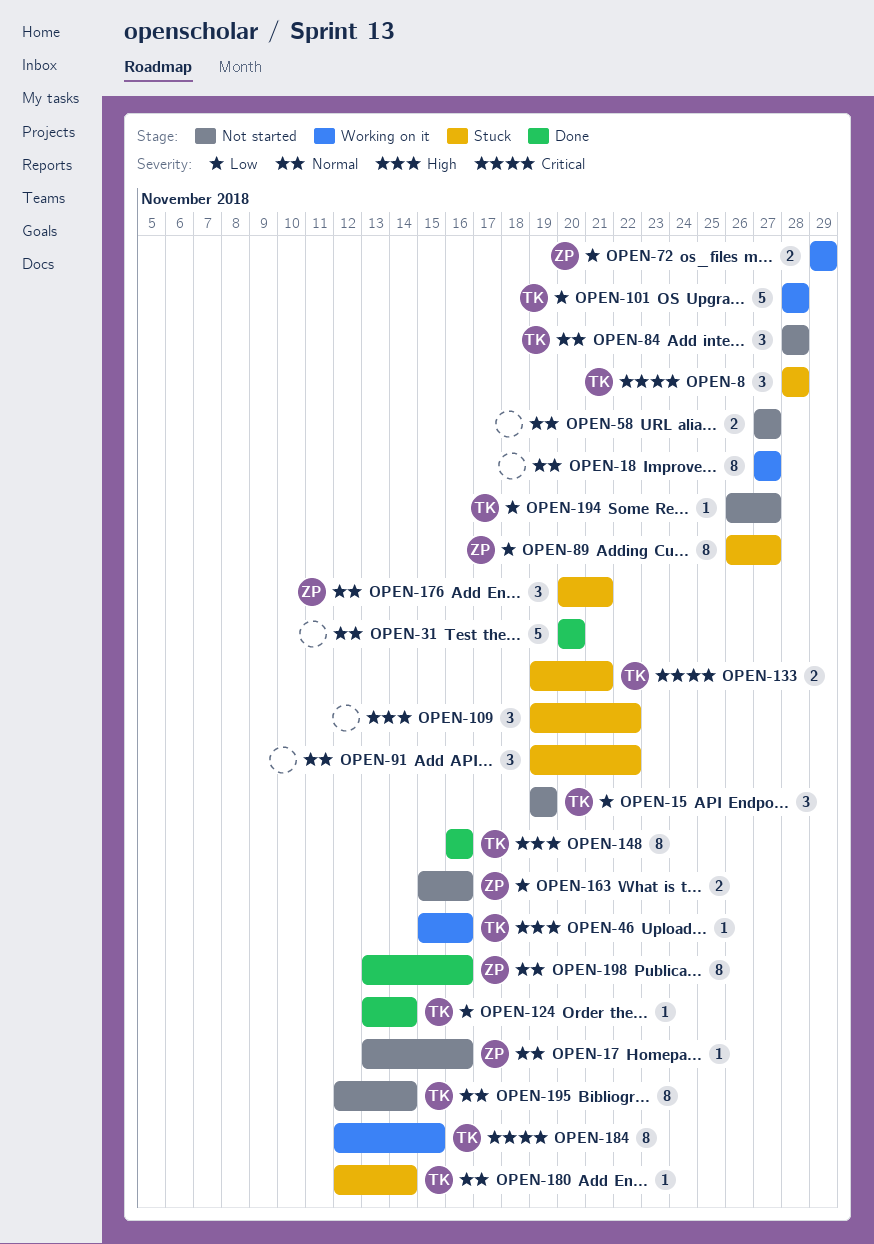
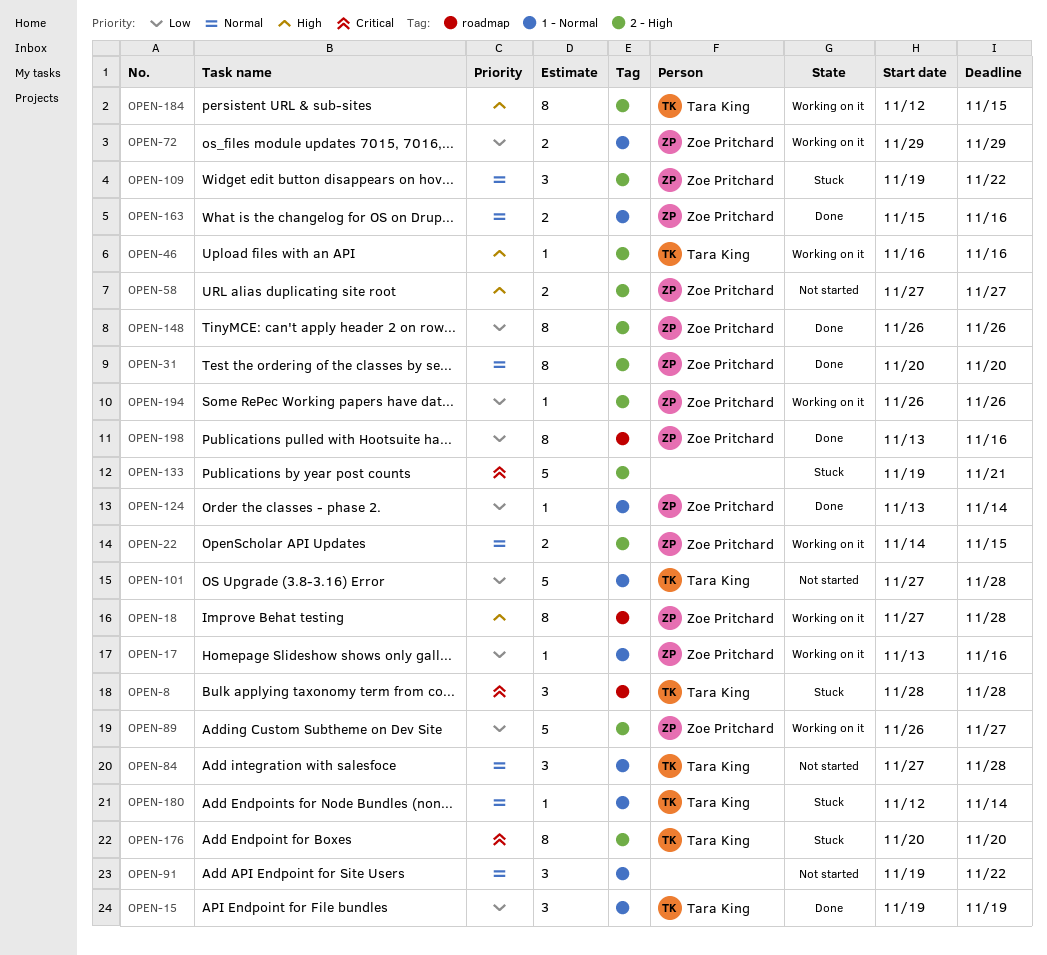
OPEN-15, status: Not started -> Done
OPEN-17, status: Not started -> Working on it
OPEN-17, priority: Normal -> Low
OPEN-18, owner: none -> Zoe Pritchard
OPEN-18, priority: Normal -> High
OPEN-18, due: Nov 27 -> Nov 28
OPEN-22: none -> present
OPEN-31, owner: none -> Zoe Pritchard
OPEN-31, estimate: 5 -> 8
OPEN-46, start: Nov 15 -> Nov 16
OPEN-58, owner: none -> Zoe Pritchard
OPEN-58, priority: Normal -> High
OPEN-84, start: Nov 28 -> Nov 27
OPEN-89, status: Stuck -> Working on it
OPEN-89, estimate: 8 -> 5
OPEN-91, status: Stuck -> Not started
OPEN-101, status: Working on it -> Not started
OPEN-101, start: Nov 28 -> Nov 27
OPEN-109, owner: none -> Zoe Pritchard
OPEN-109, priority: High -> Normal
OPEN-124, owner: Tara King -> Zoe Pritchard
OPEN-133, owner: Tara King -> none
OPEN-133, estimate: 2 -> 5
OPEN-148, owner: Tara King -> Zoe Pritchard
OPEN-148, priority: High -> Low
OPEN-148, start: Nov 16 -> Nov 26
OPEN-148, due: Nov 16 -> Nov 26
OPEN-163, status: Not started -> Done
OPEN-163, priority: Low -> Normal
OPEN-176, owner: Zoe Pritchard -> Tara King
OPEN-176, priority: Normal -> Critical
OPEN-176, estimate: 3 -> 8
OPEN-176, due: Nov 21 -> Nov 20
OPEN-184, priority: Critical -> High
OPEN-194, status: Not started -> Working on it
OPEN-194, owner: Tara King -> Zoe Pritchard
OPEN-194, due: Nov 27 -> Nov 26
OPEN-195: present -> none
OPEN-198, priority: Normal -> Low

